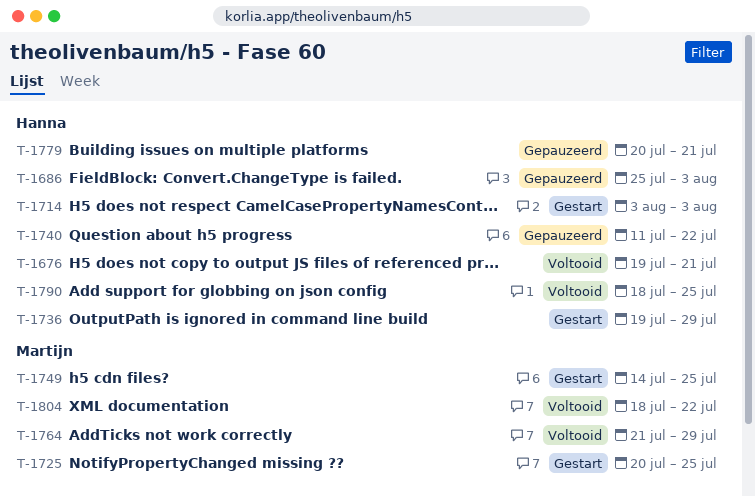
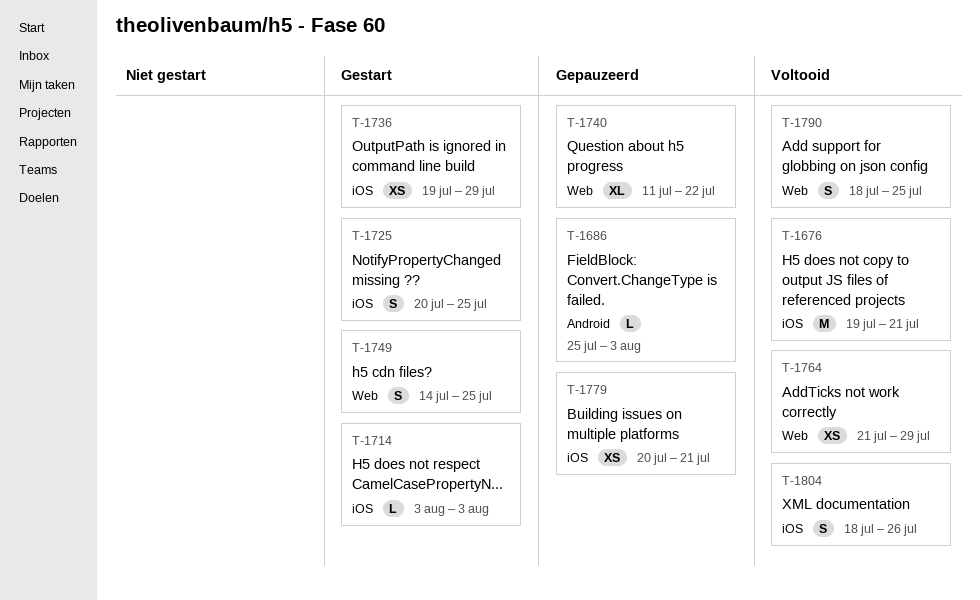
T-1804, due: Jul 22 -> Jul 26

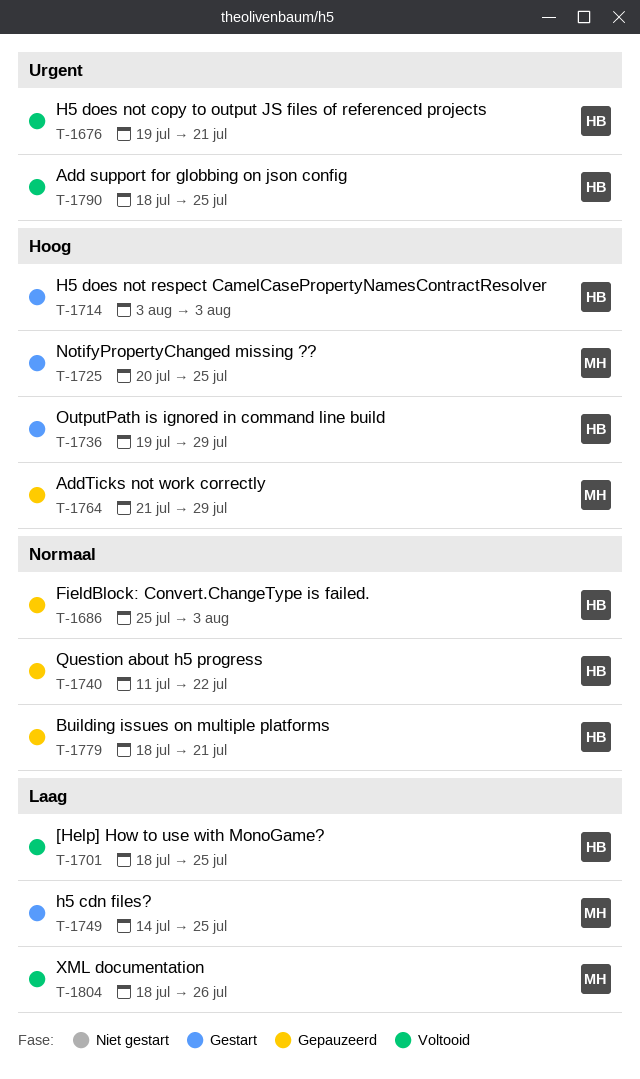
T-1701: none -> present
T-1764, status: Voltooid -> Gepauzeerd
T-1779, start: Jul 20 -> Jul 18

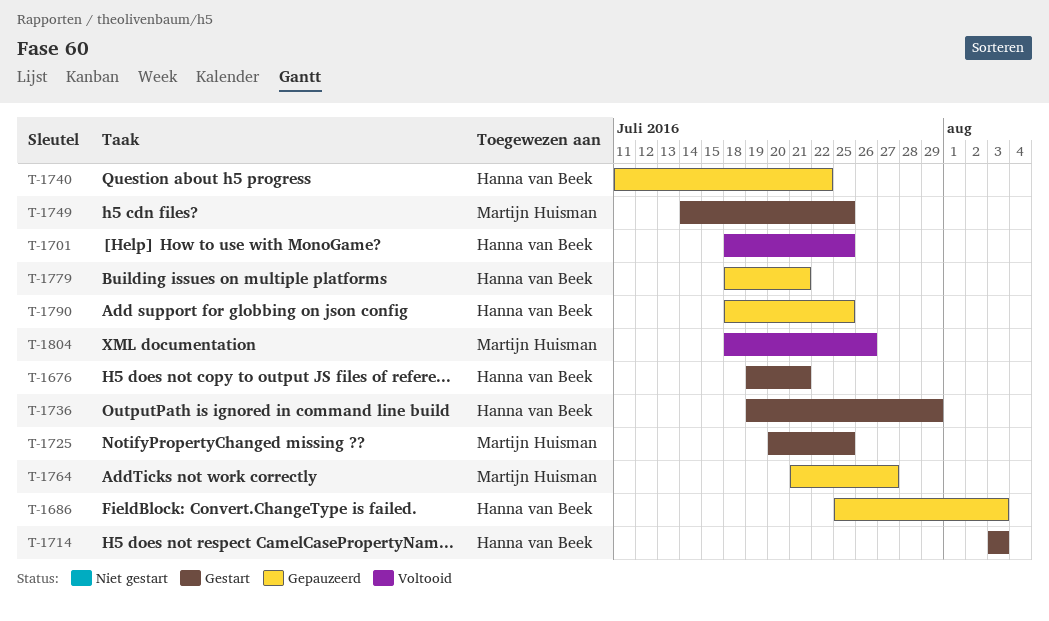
T-1676, status: Voltooid -> Gestart
T-1764, due: Jul 29 -> Jul 27
T-1790, status: Voltooid -> Gepauzeerd

